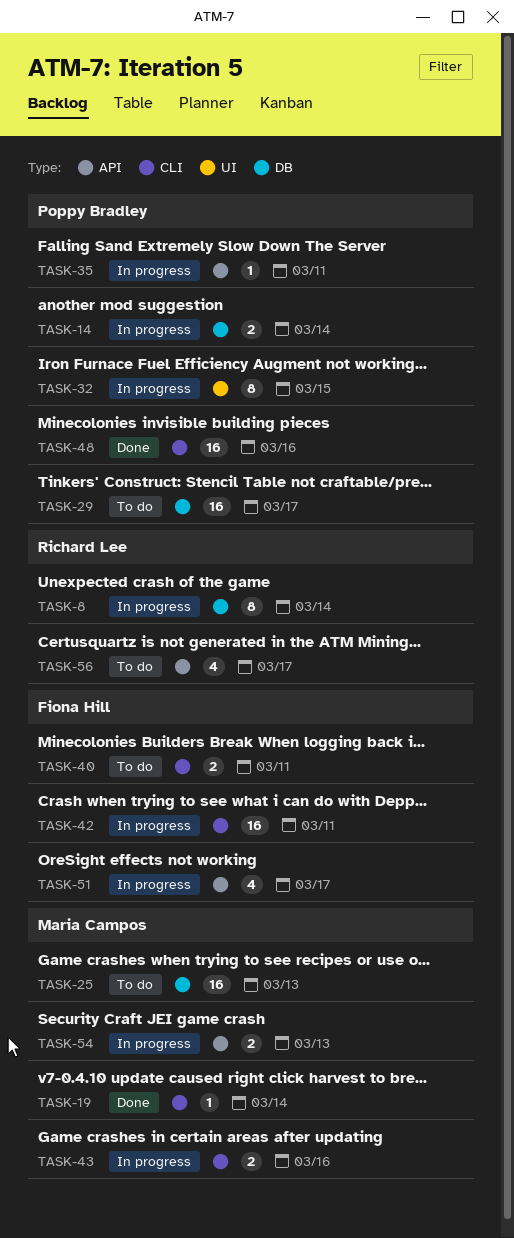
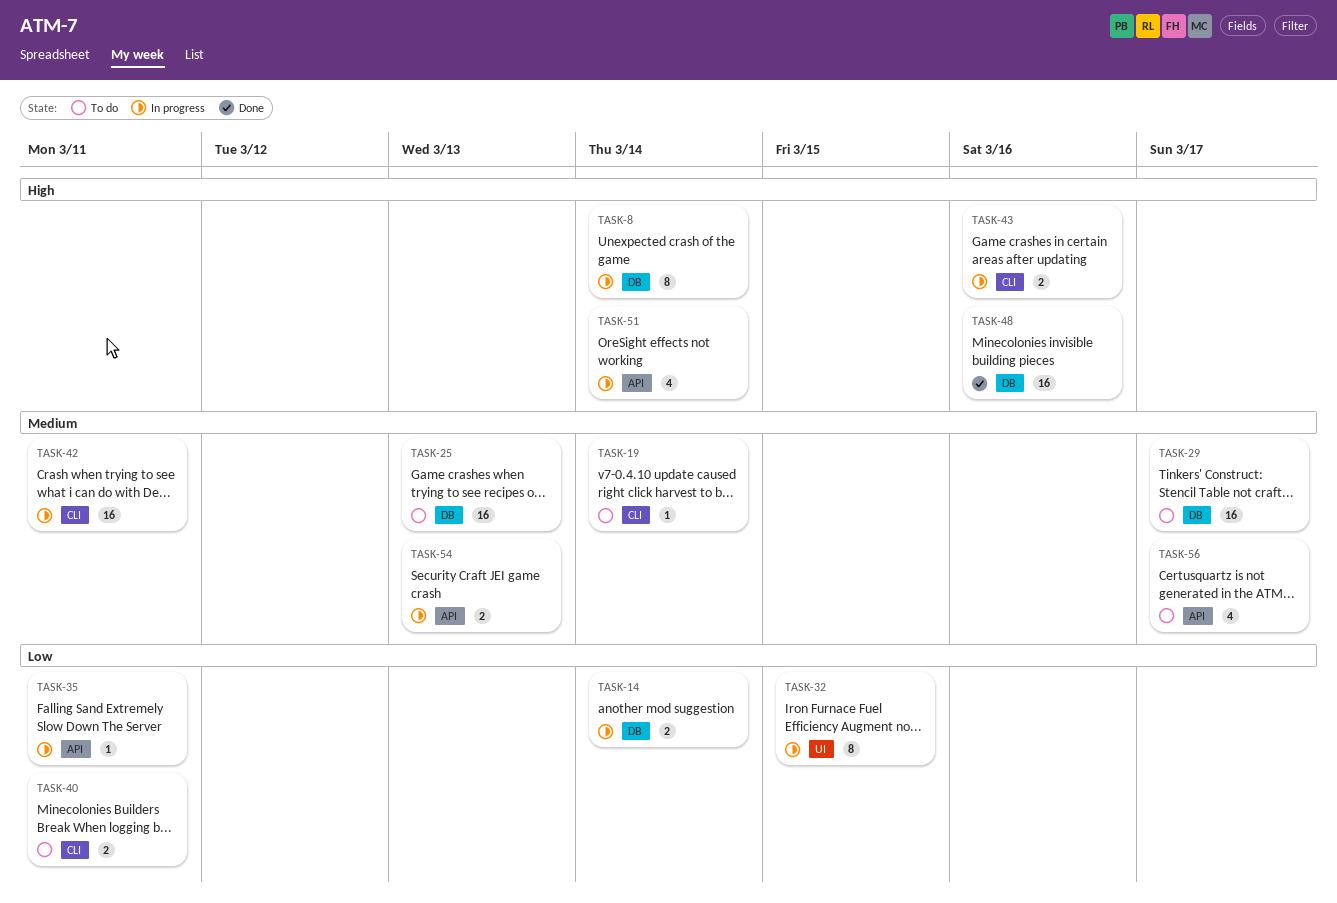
TASK-19, status: Done -> To do
TASK-48, label: CLI -> DB
TASK-51, due: Mar 17 -> Mar 14

